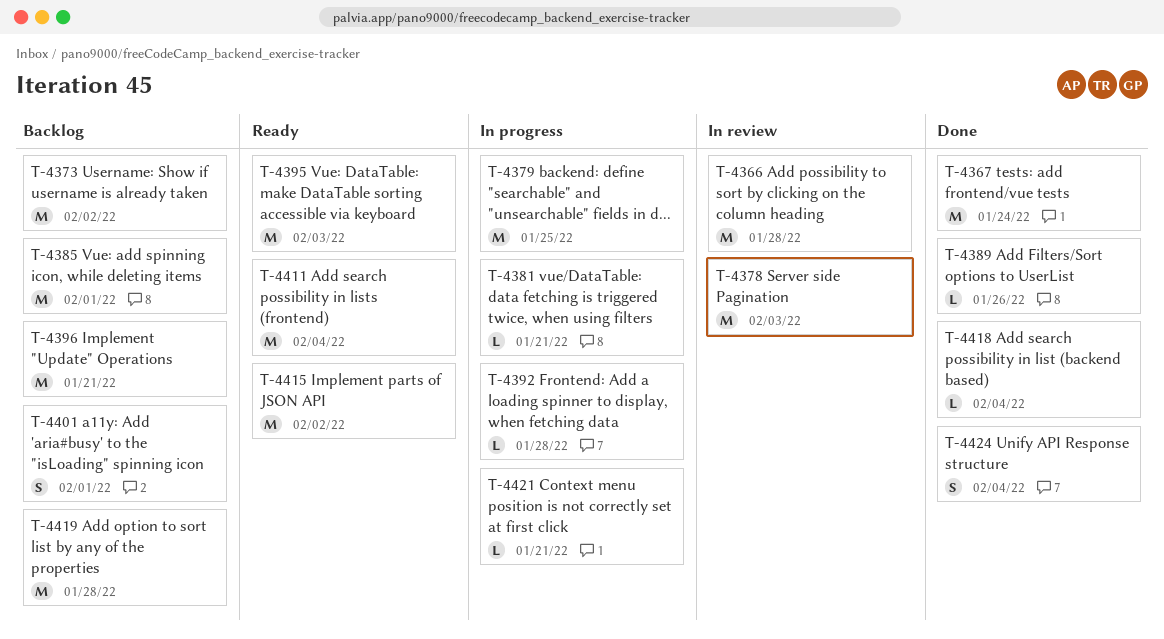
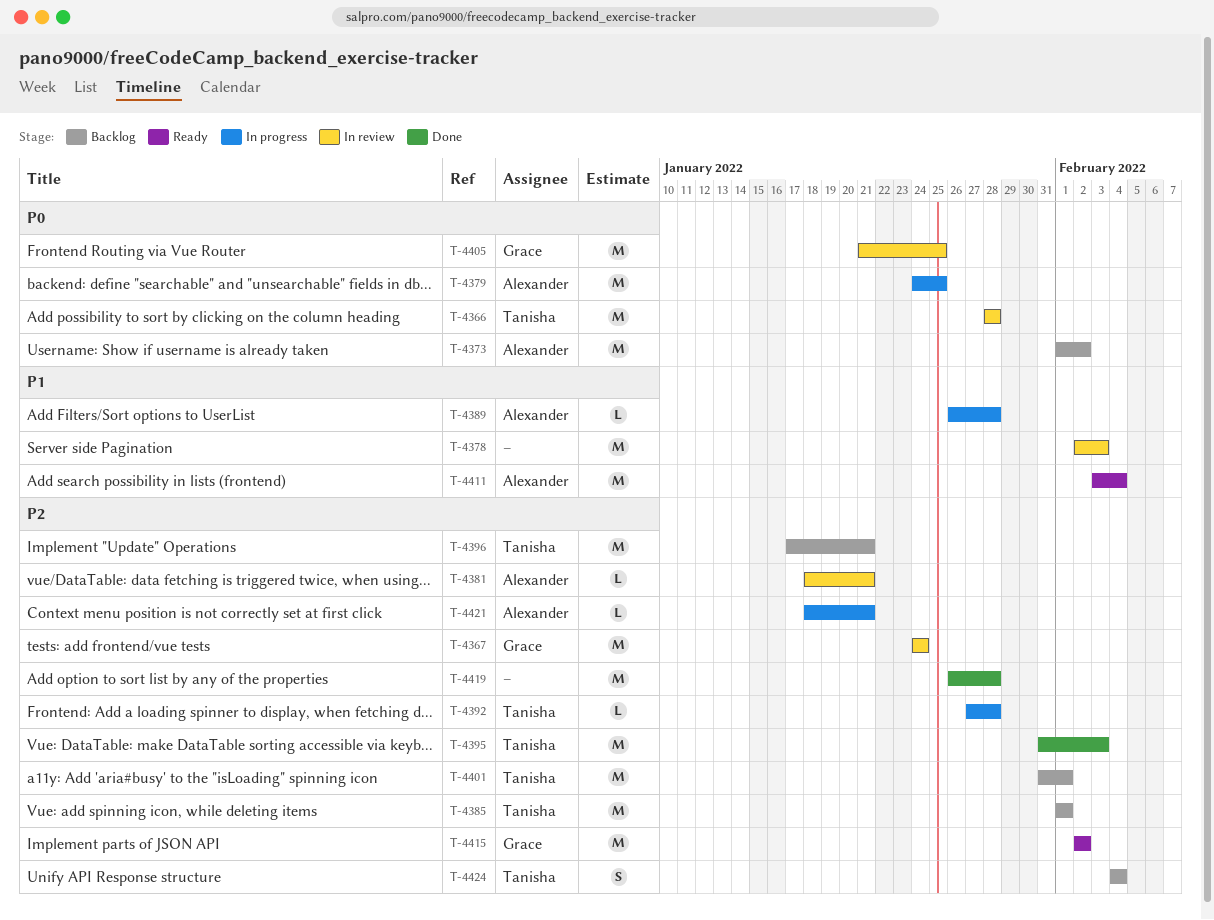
T-4367, status: Done -> In review
T-4381, status: In progress -> In review
T-4389, status: Done -> In progress
T-4389, due: Jan 26 -> Jan 28
T-4395, status: Ready -> Done
T-4401, estimate: S -> M
T-4405: none -> present
T-4418: present -> none
T-4419, status: Backlog -> Done
T-4424, status: Done -> Backlog

